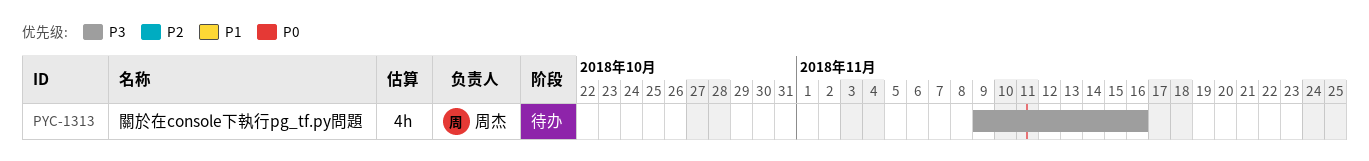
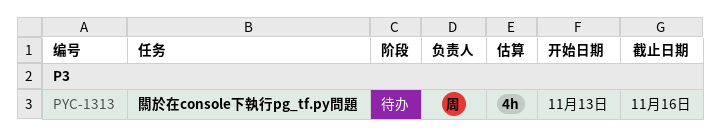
PYC-1313, start: Nov 9 -> Nov 13

